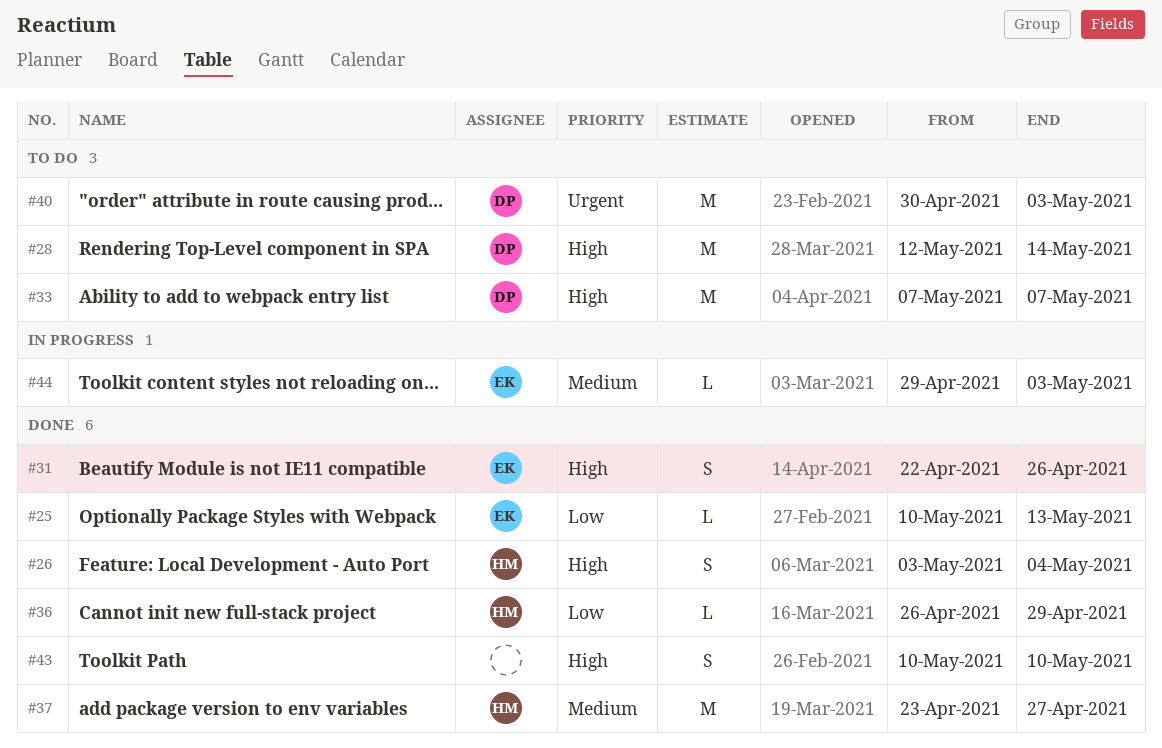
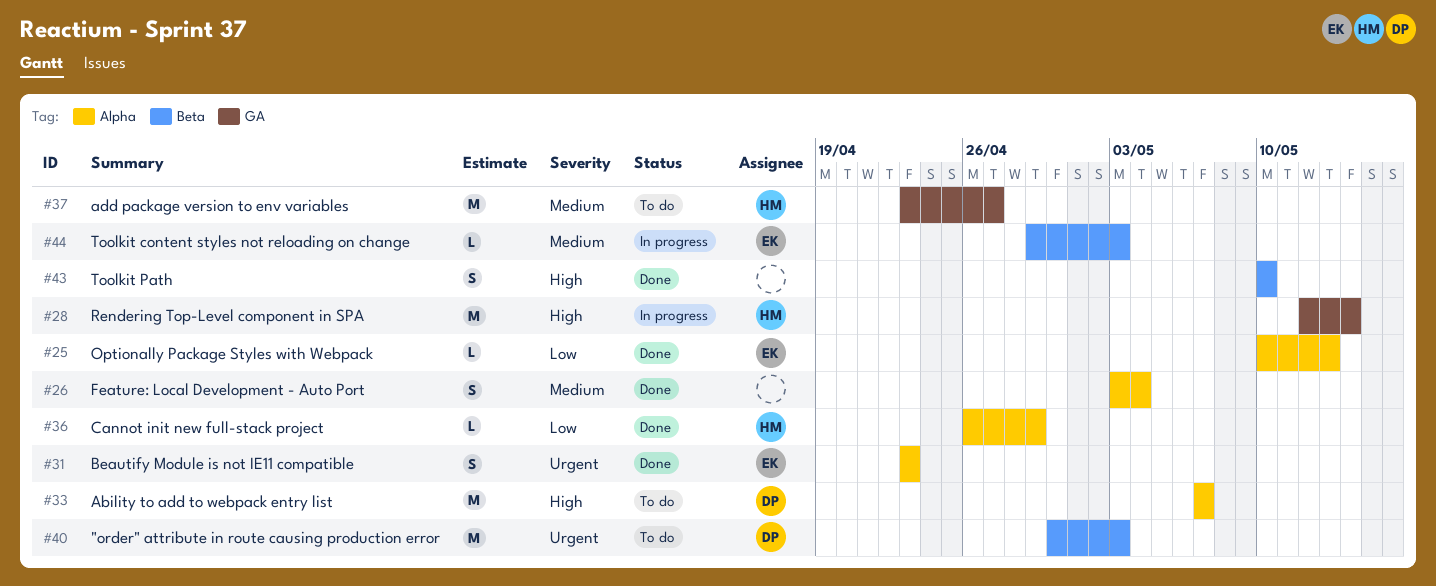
#26, owner: HM -> none
#26, priority: High -> Medium
#28, status: To do -> In progress
#28, owner: DP -> HM
#31, priority: High -> Urgent
#31, start: Apr 22 -> Apr 23
#31, due: Apr 26 -> Apr 23
#37, status: Done -> To do

